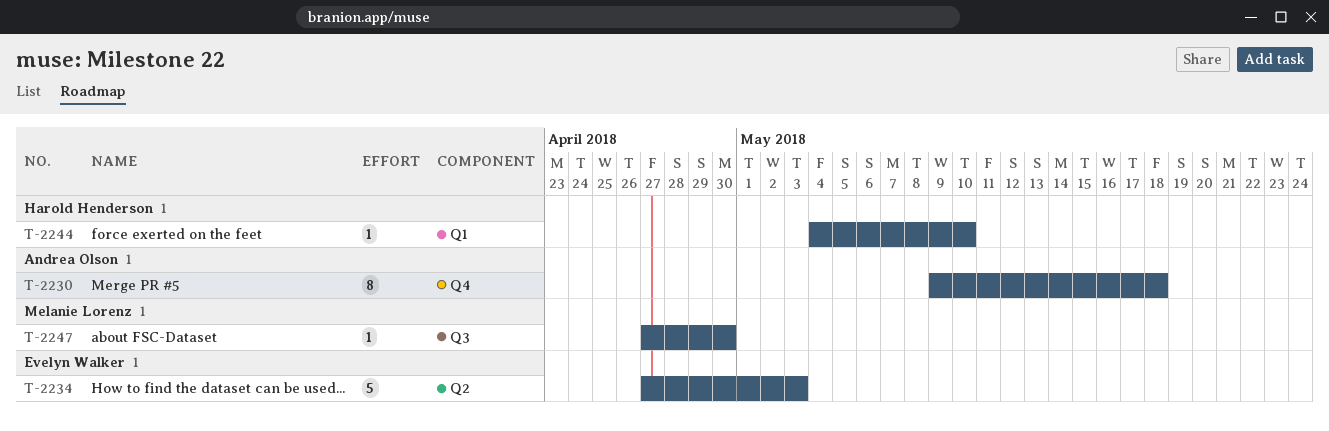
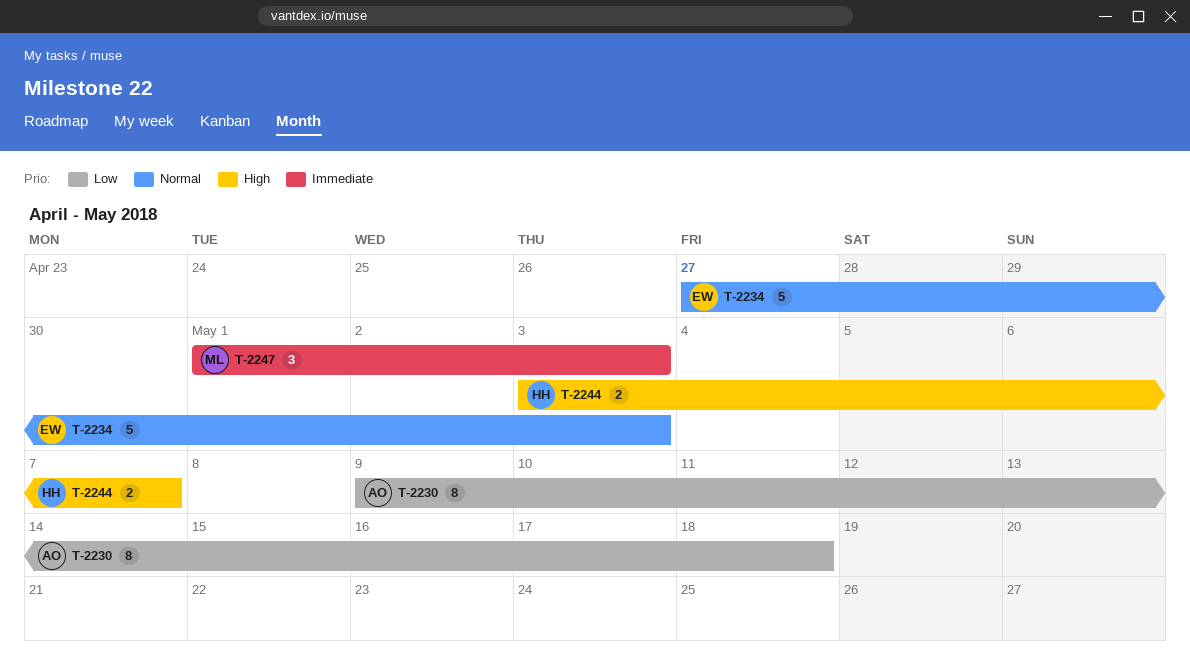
T-2244, estimate: 1 -> 2
T-2244, start: May 4 -> May 3
T-2244, due: May 10 -> May 7
T-2247, estimate: 1 -> 3
T-2247, start: Apr 27 -> May 1
T-2247, due: Apr 30 -> May 3

